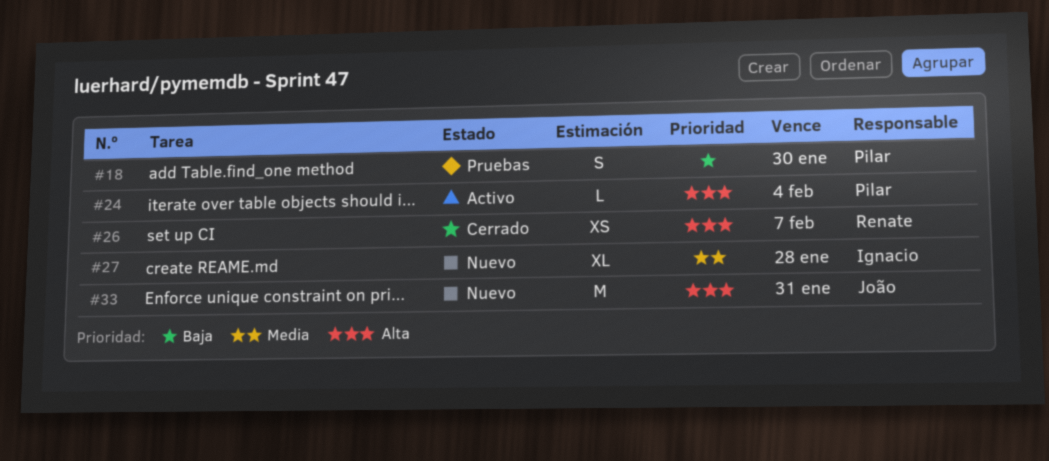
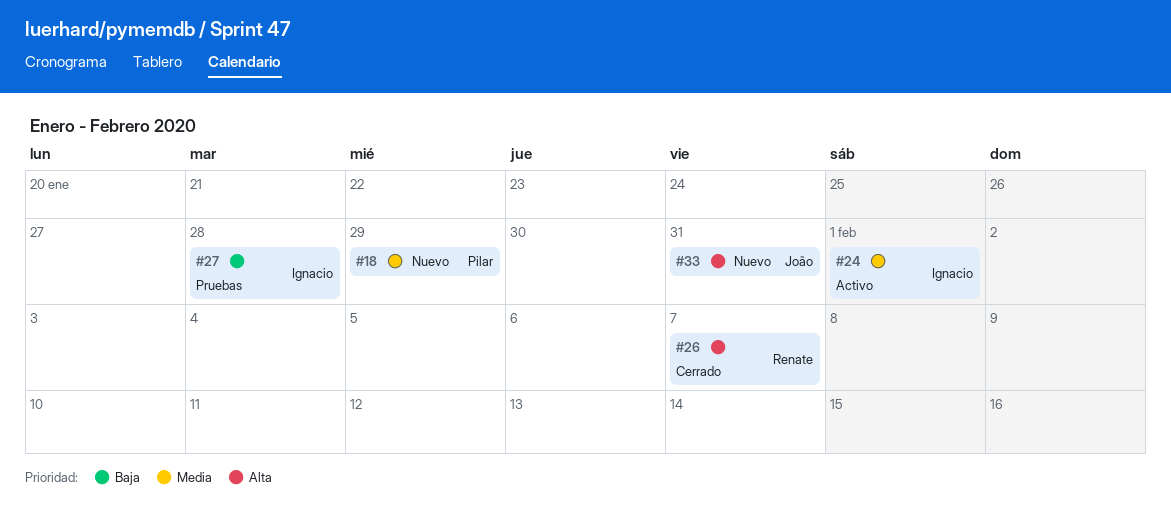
#18, status: Pruebas -> Nuevo
#18, priority: Baja -> Media
#18, due: Jan 30 -> Jan 29
#24, owner: Pilar -> Ignacio
#24, priority: Alta -> Media
#24, due: Feb 4 -> Feb 1
#27, status: Nuevo -> Pruebas
#27, priority: Media -> Baja

